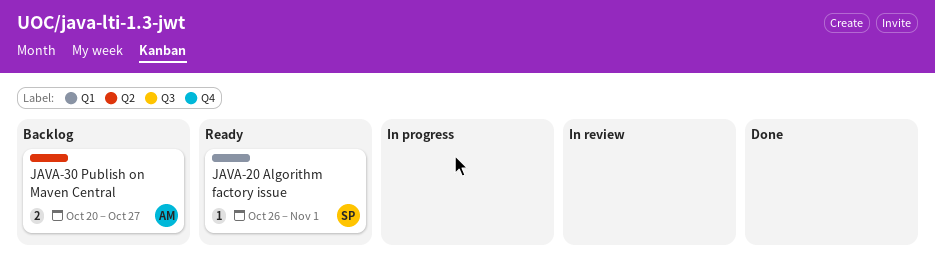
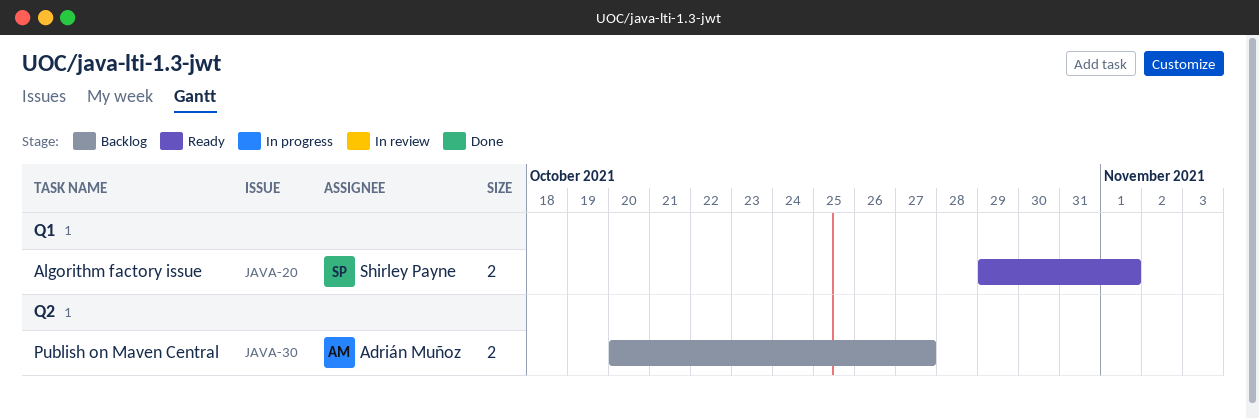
JAVA-20, estimate: 1 -> 2
JAVA-20, start: Oct 26 -> Oct 29

